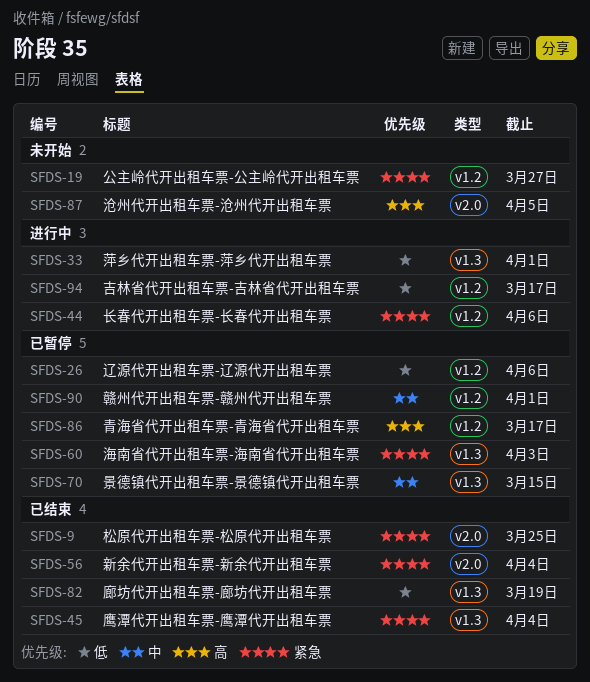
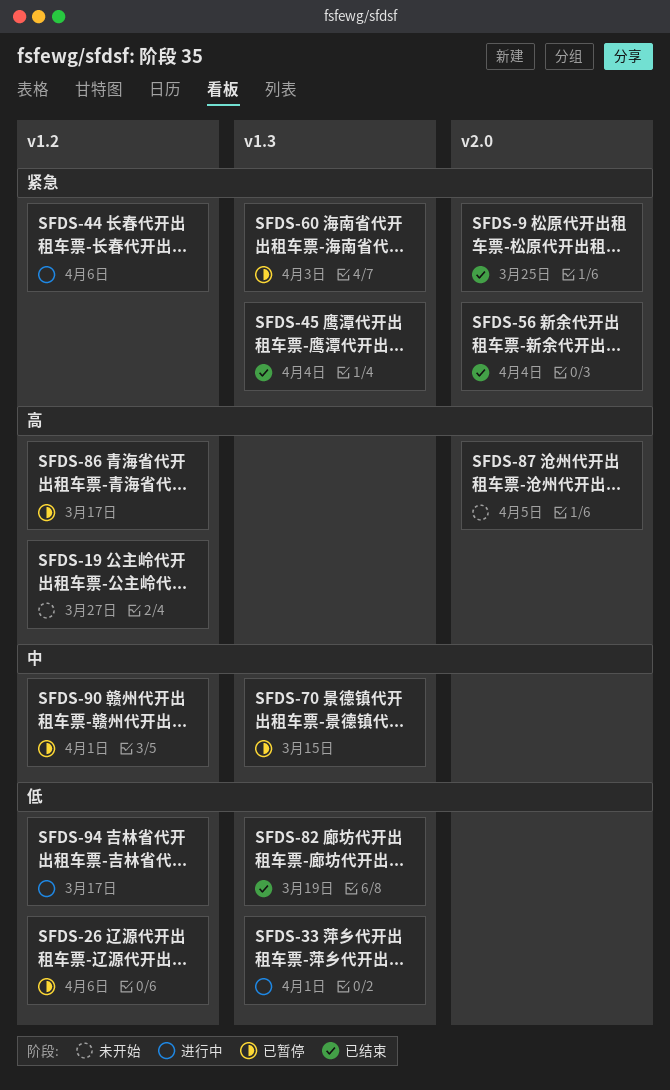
SFDS-19, priority: 紧急 -> 高

